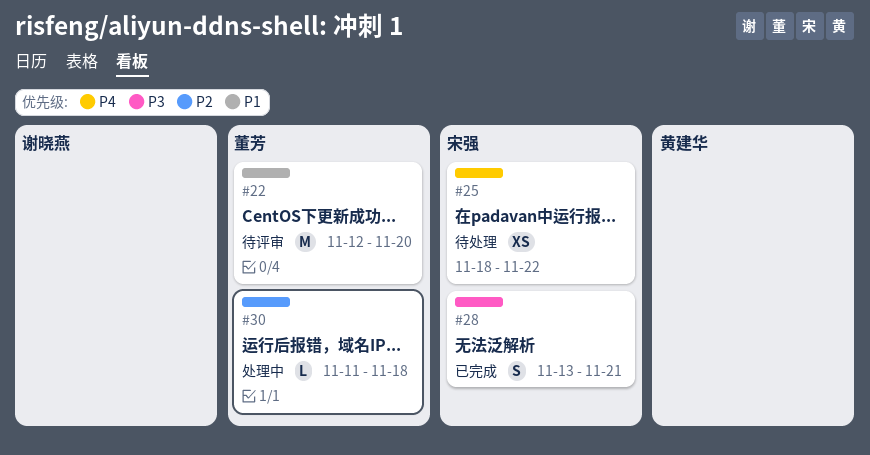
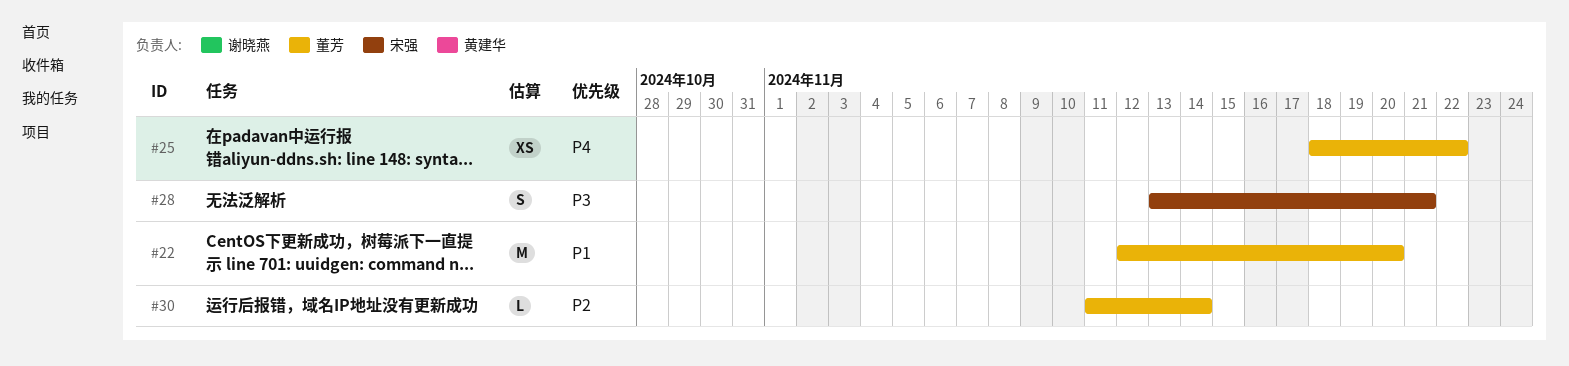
#25, owner: 宋强 -> 董芳
#30, due: Nov 18 -> Nov 14

